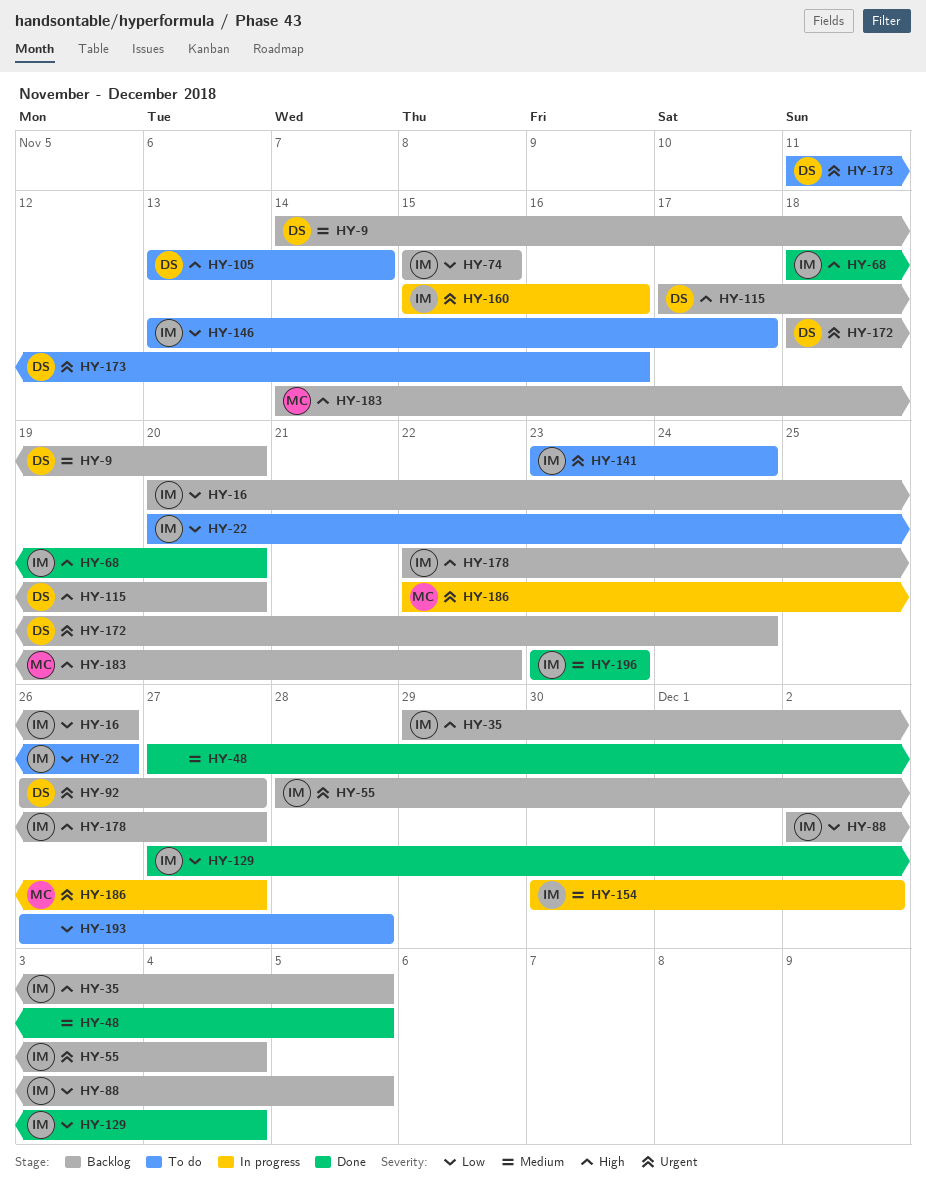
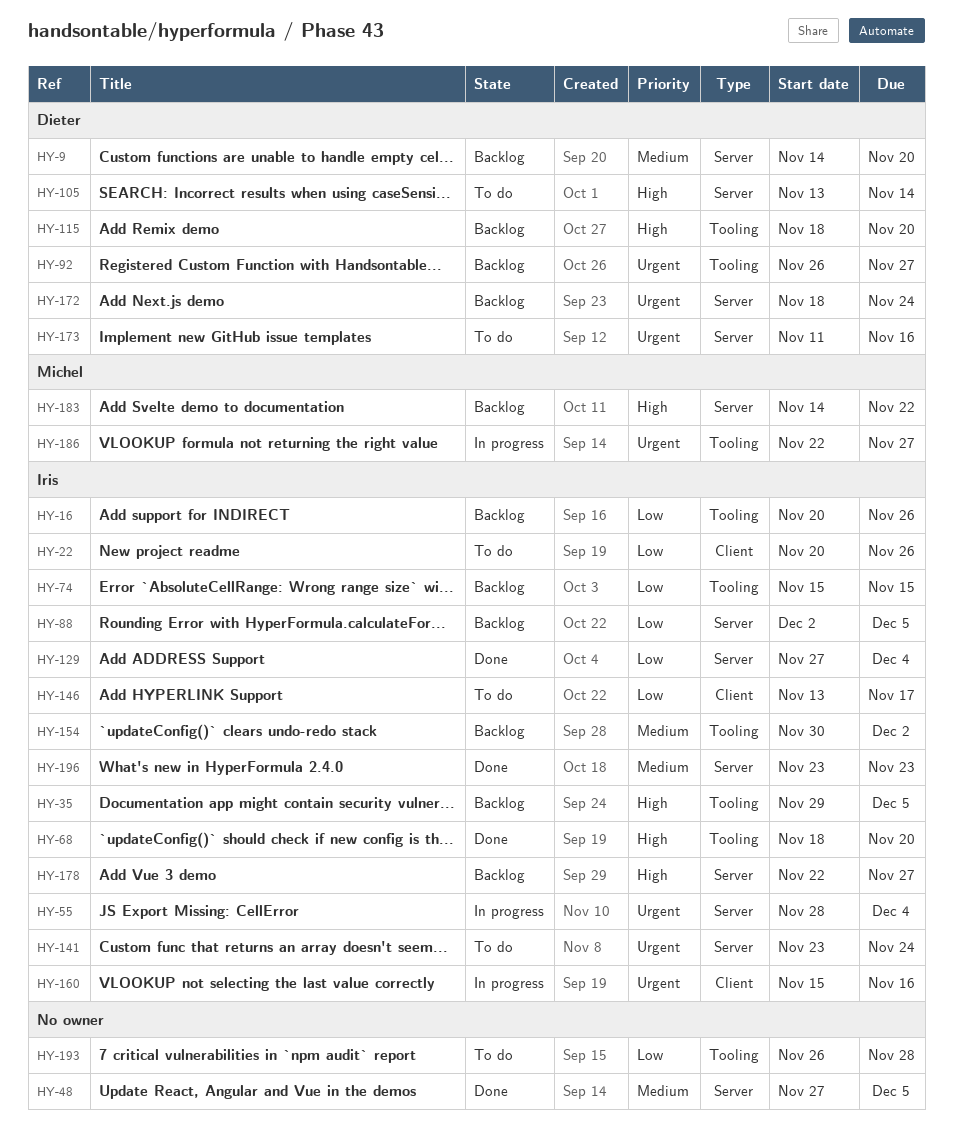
HY-55, status: Backlog -> In progress
HY-115, start: Nov 17 -> Nov 18
HY-154, status: In progress -> Backlog

